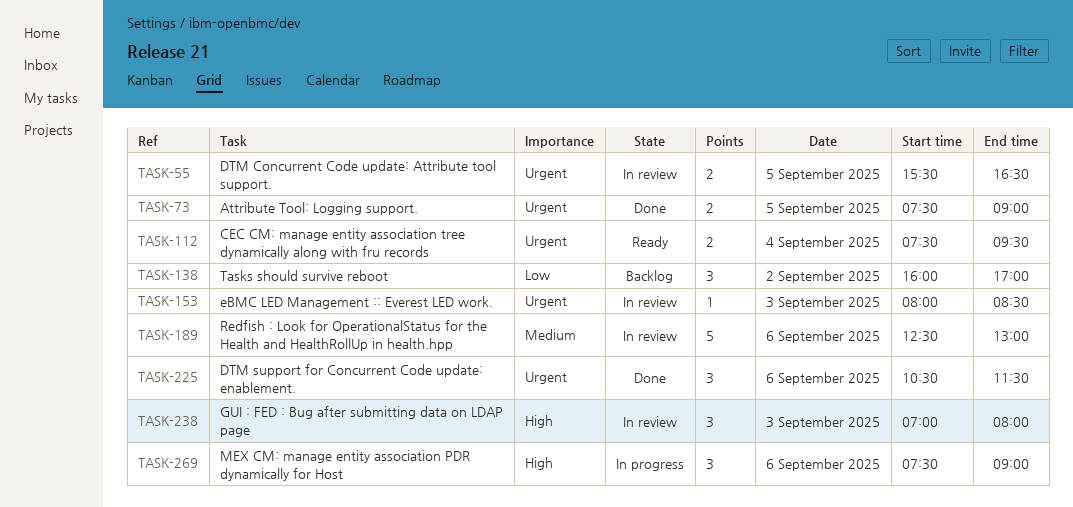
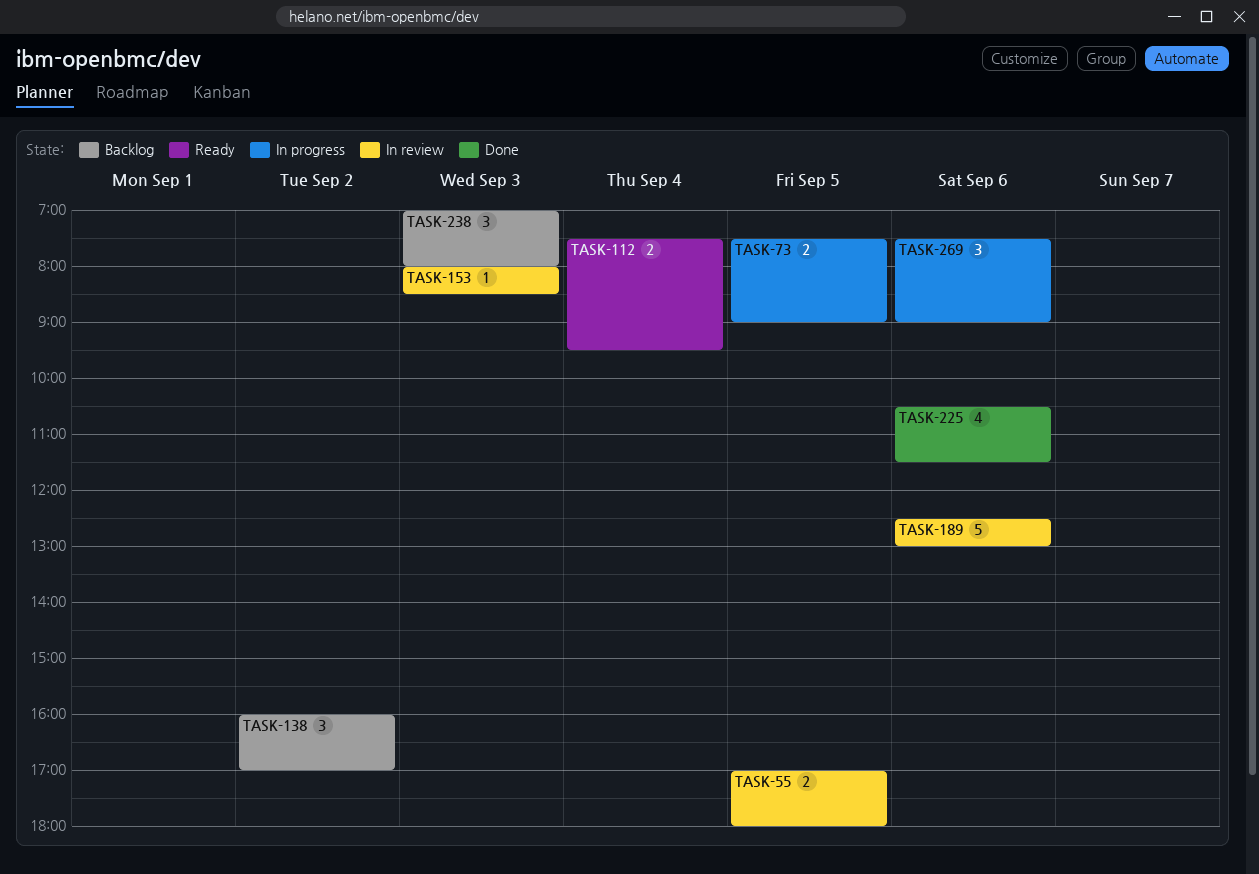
TASK-55, begins: 15:30 -> 17:00
TASK-55, ends: 16:30 -> 18:00
TASK-73, status: Done -> In progress
TASK-225, estimate: 3 -> 4
TASK-238, status: In review -> Backlog

